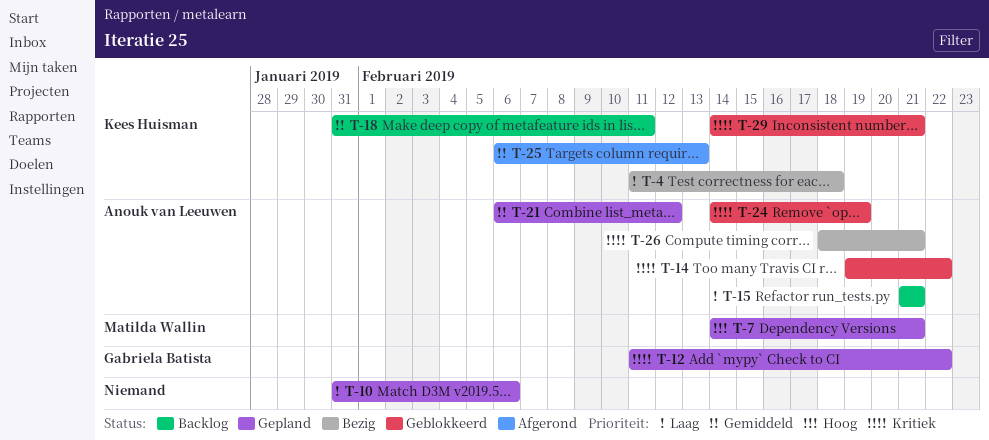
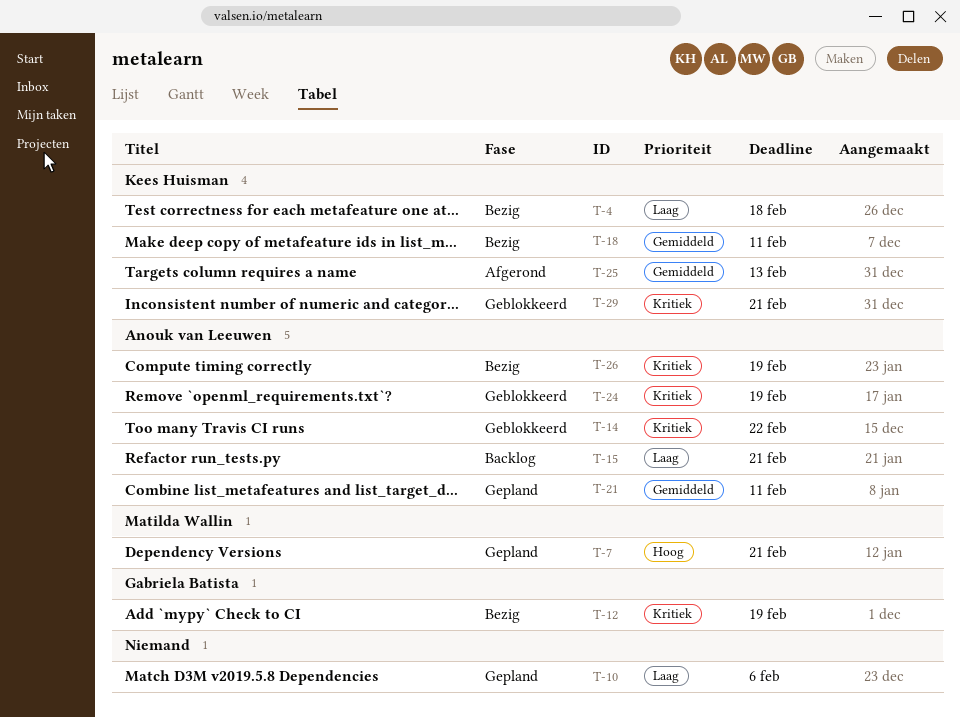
T-12, status: Gepland -> Bezig
T-12, due: Feb 22 -> Feb 19
T-18, status: Backlog -> Bezig
T-21, due: Feb 12 -> Feb 11
T-26, due: Feb 21 -> Feb 19

